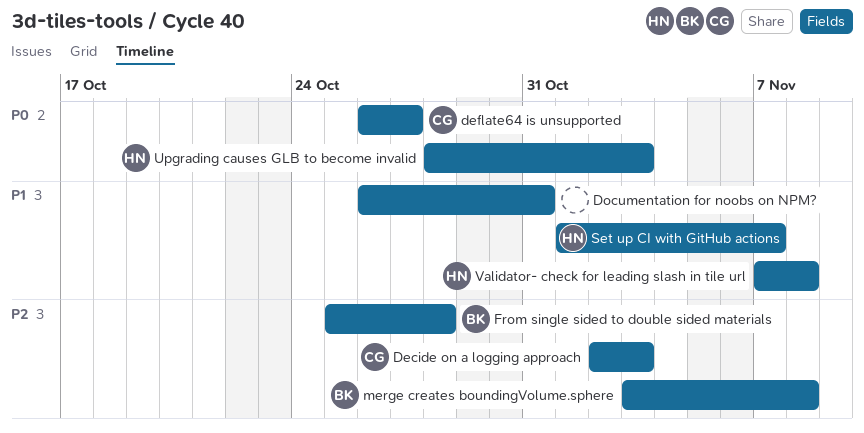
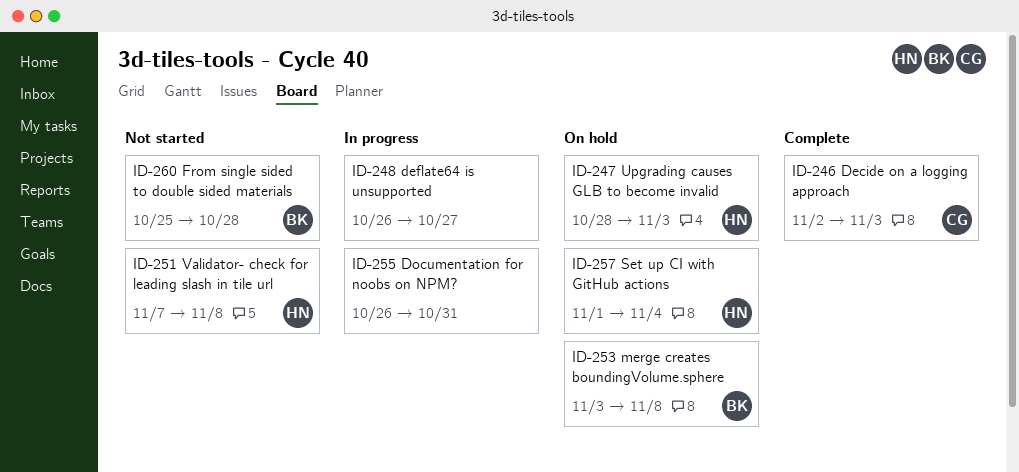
deflate64 is unsupported, owner: CG -> none
Set up CI with GitHub actions, due: Nov 7 -> Nov 4

